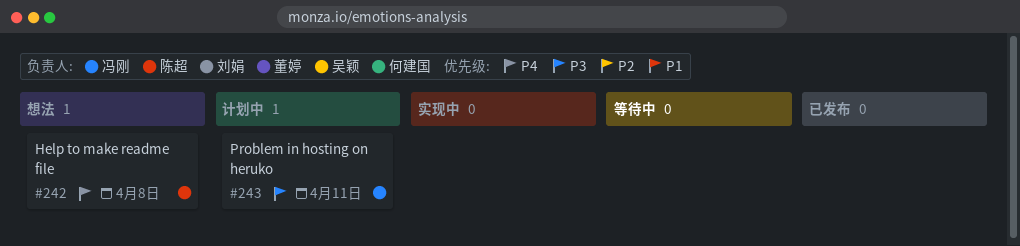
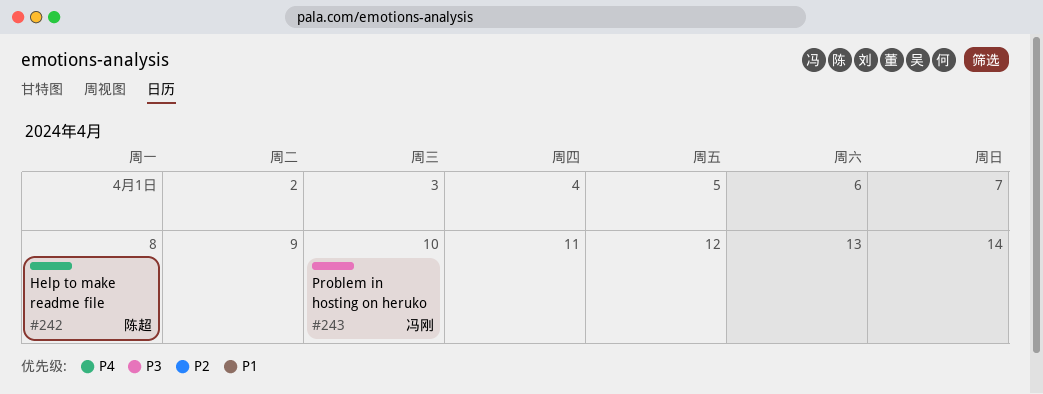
#243, due: Apr 11 -> Apr 10

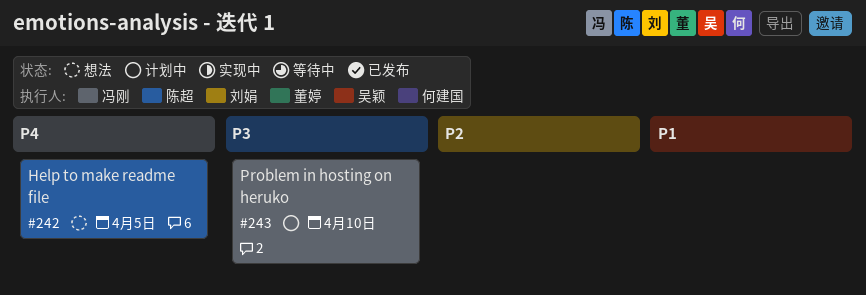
#242, due: Apr 8 -> Apr 5

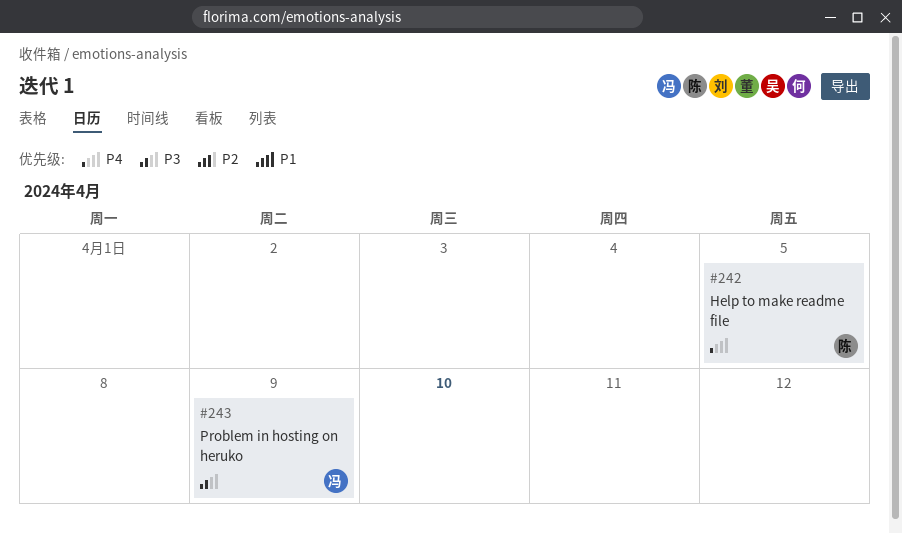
#243, due: Apr 10 -> Apr 9

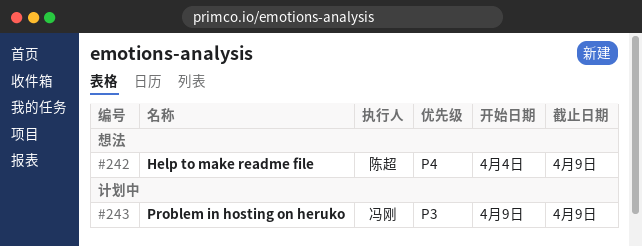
#242, due: Apr 5 -> Apr 9

